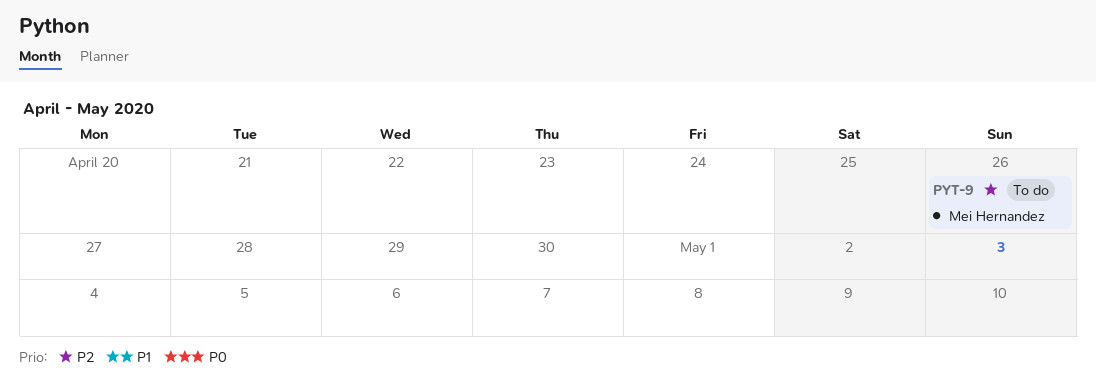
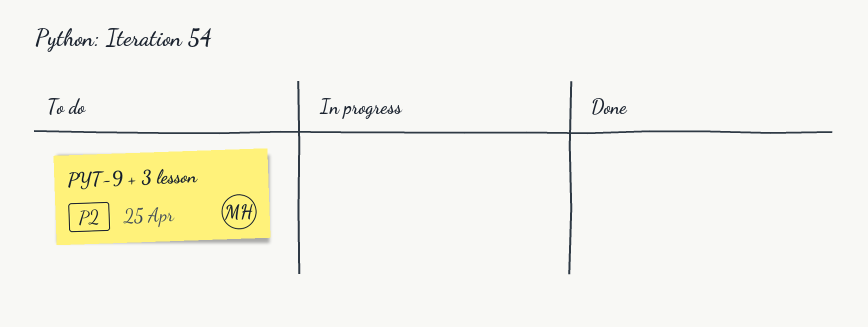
PYT-9, due: Apr 26 -> Apr 25

